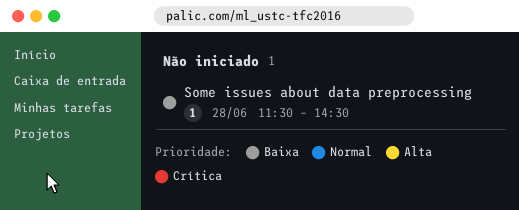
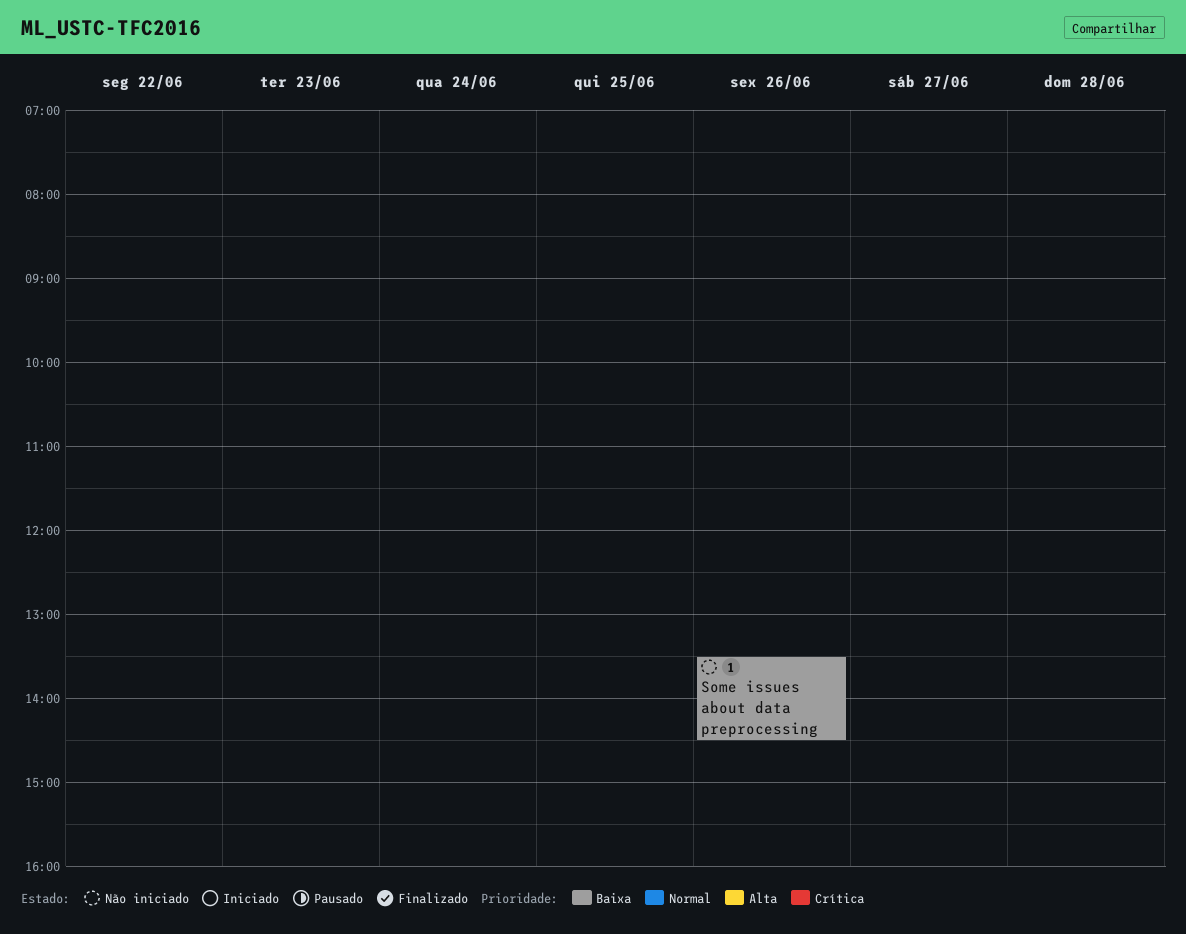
Some issues about data preprocessing, day: Jun 28 -> Jun 26
Some issues about data preprocessing, begins: 11:30 -> 13:30

